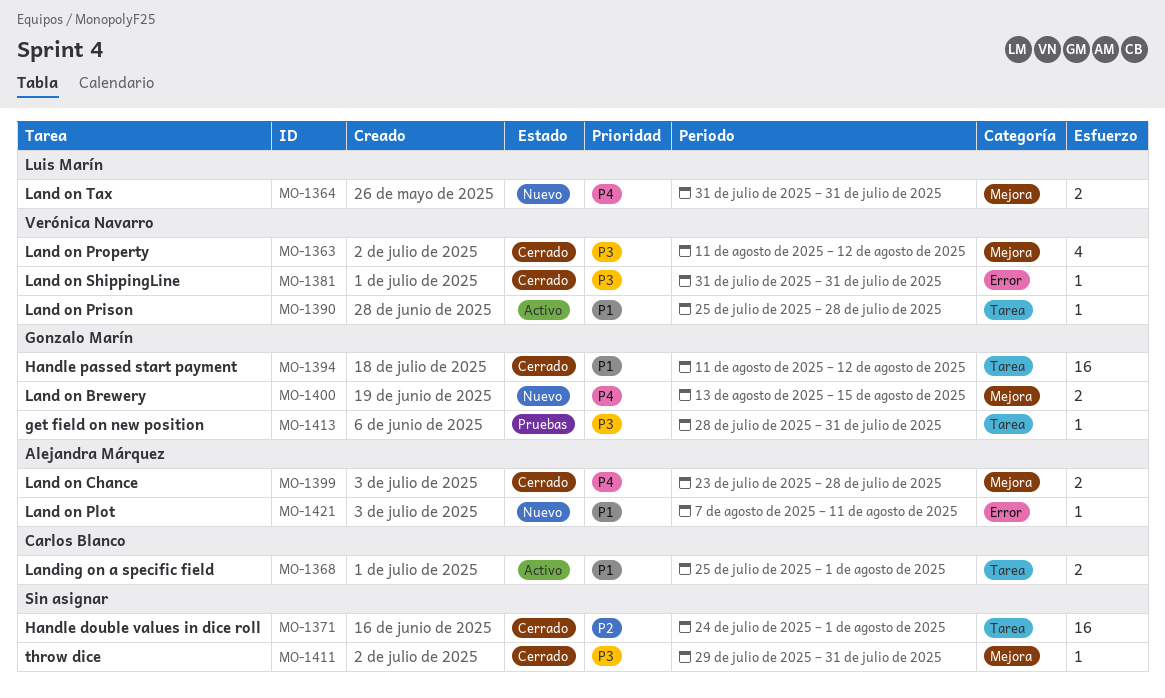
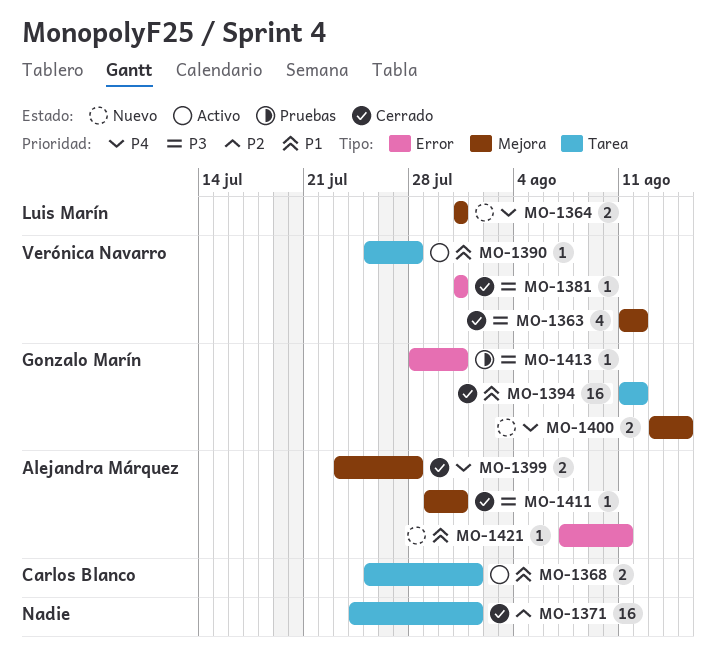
MO-1411, owner: none -> Alejandra Márquez
MO-1413, label: Tarea -> Error

